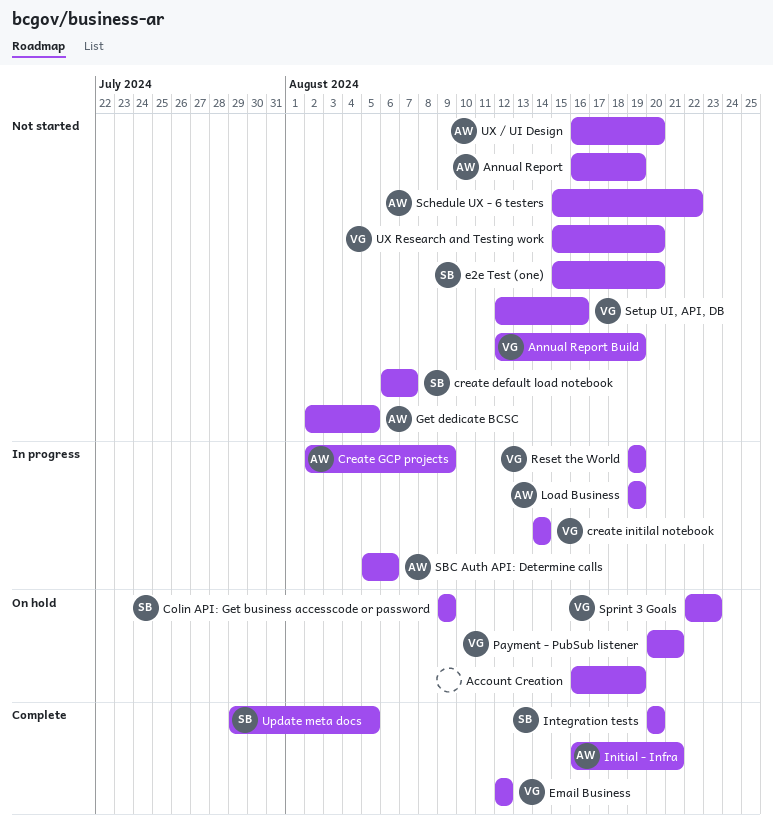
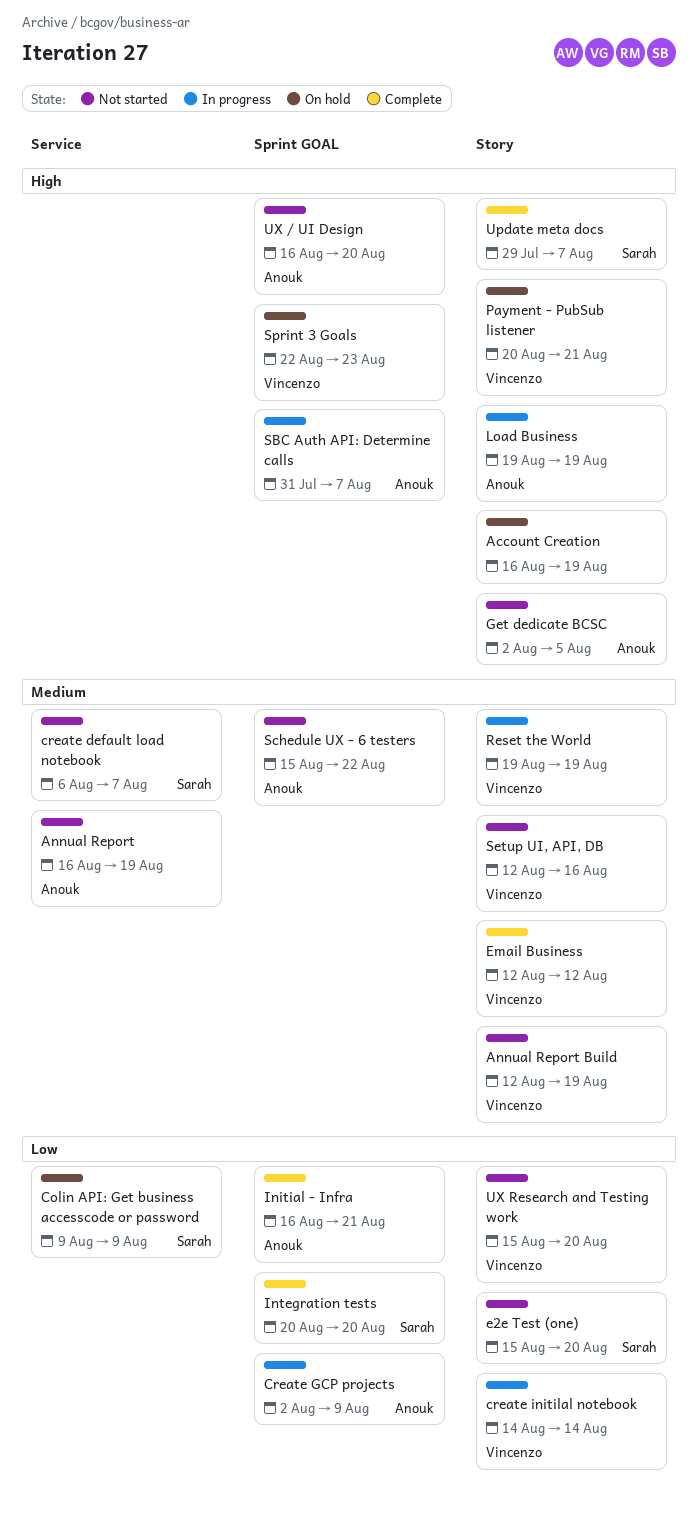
SBC Auth API: Determine calls, start: Aug 5 -> Jul 31
SBC Auth API: Determine calls, due: Aug 6 -> Aug 7
Update meta docs, due: Aug 5 -> Aug 7

